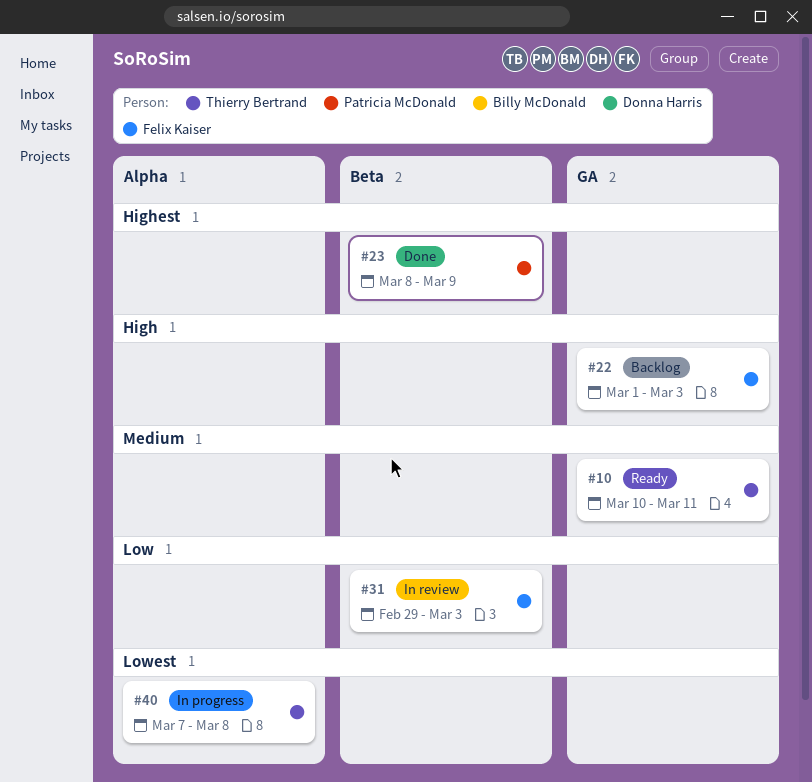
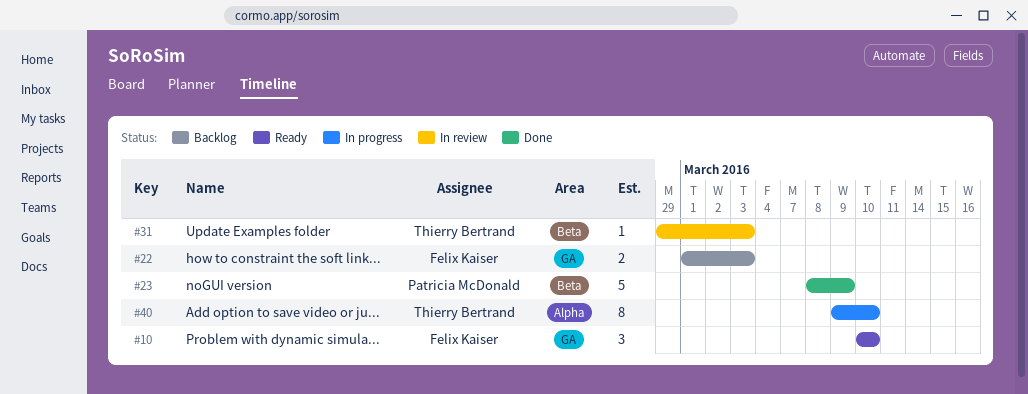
#10, owner: Thierry Bertrand -> Felix Kaiser
#10, due: Mar 11 -> Mar 10
#31, owner: Felix Kaiser -> Thierry Bertrand
#40, start: Mar 7 -> Mar 9
#40, due: Mar 8 -> Mar 10

